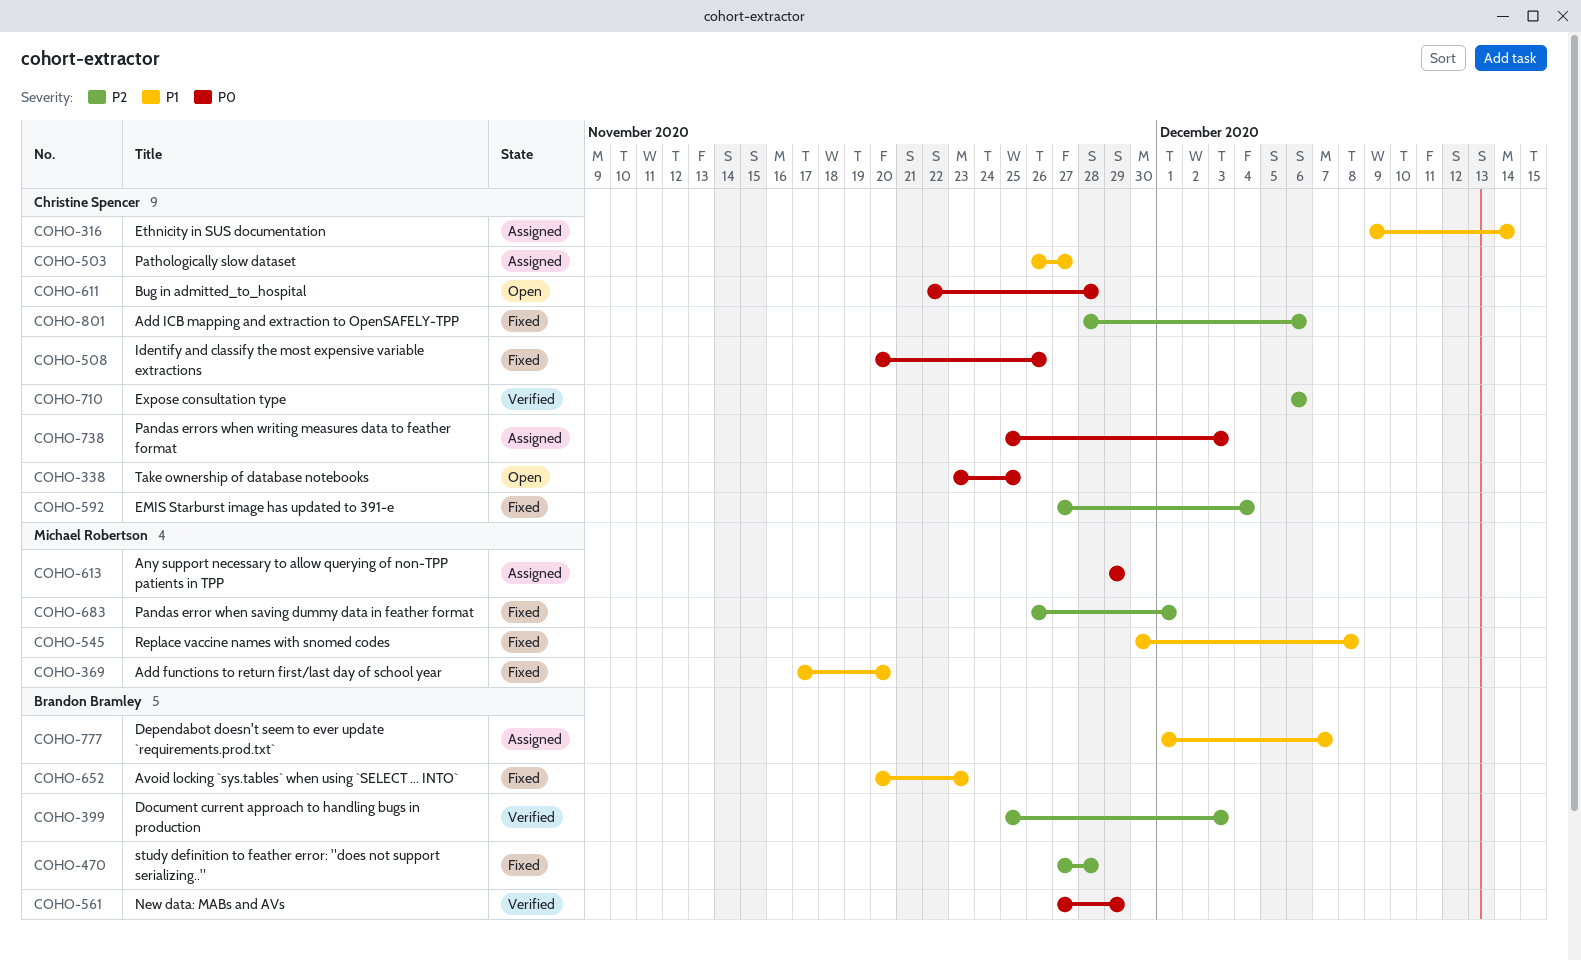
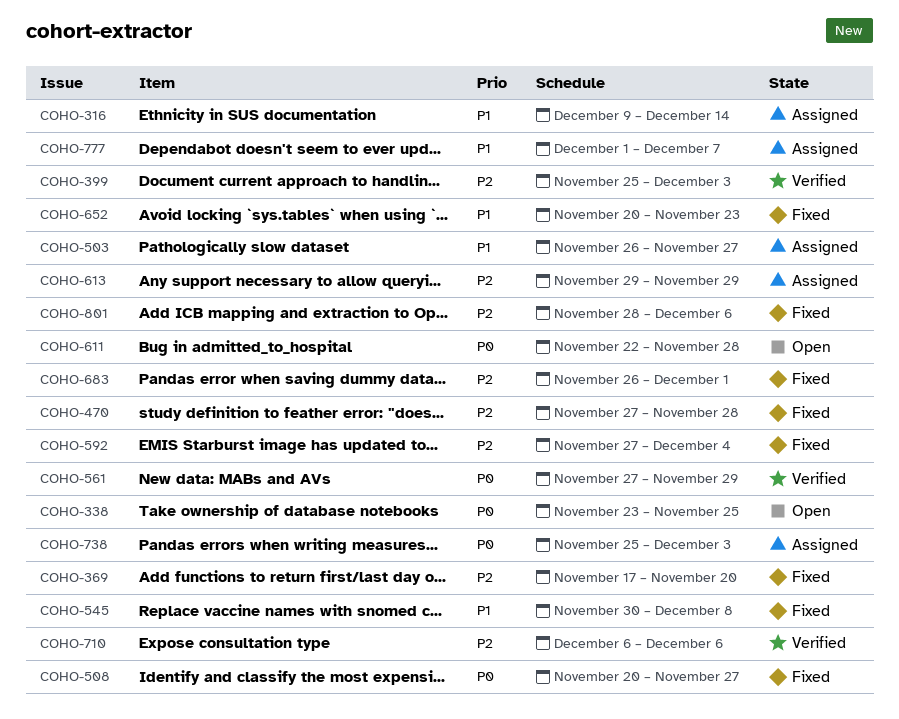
COHO-369, priority: P1 -> P2
COHO-508, due: Nov 26 -> Nov 27
COHO-613, priority: P0 -> P2

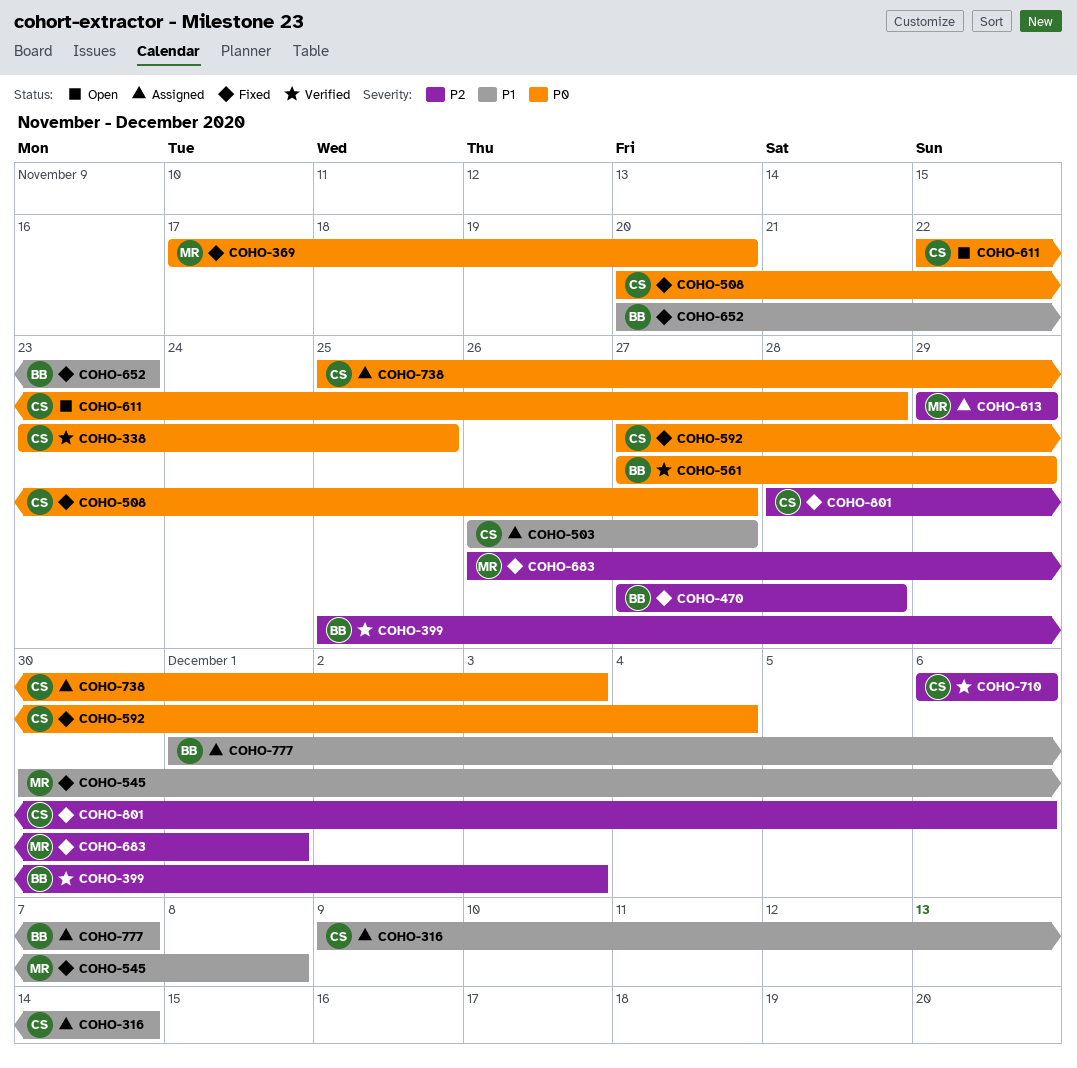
COHO-338, status: Open -> Verified
COHO-369, priority: P2 -> P0
COHO-592, priority: P2 -> P0

